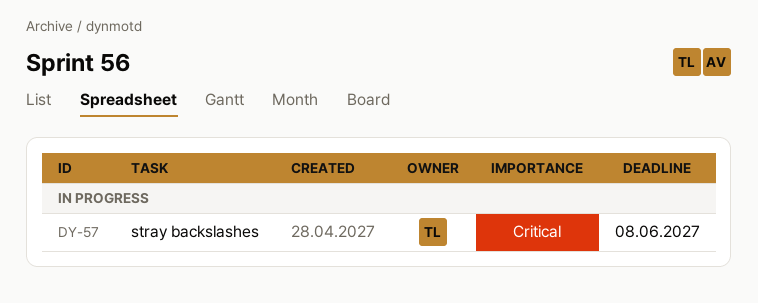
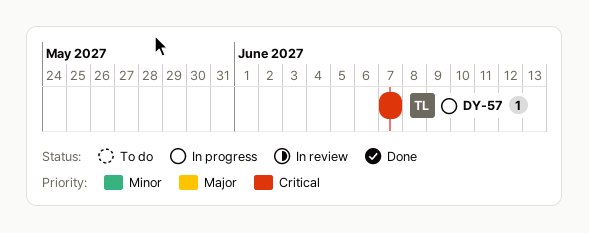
DY-57, due: Jun 8 -> Jun 7

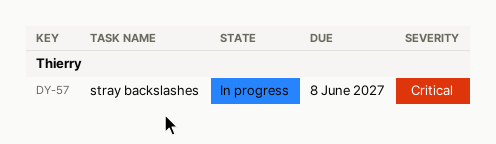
DY-57, due: Jun 7 -> Jun 8

